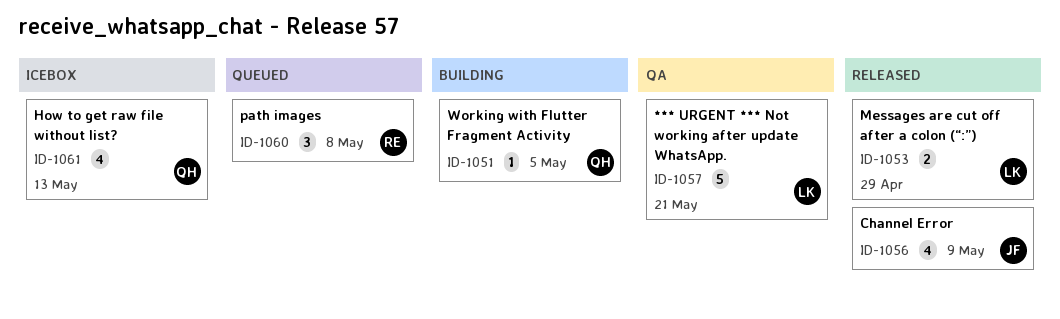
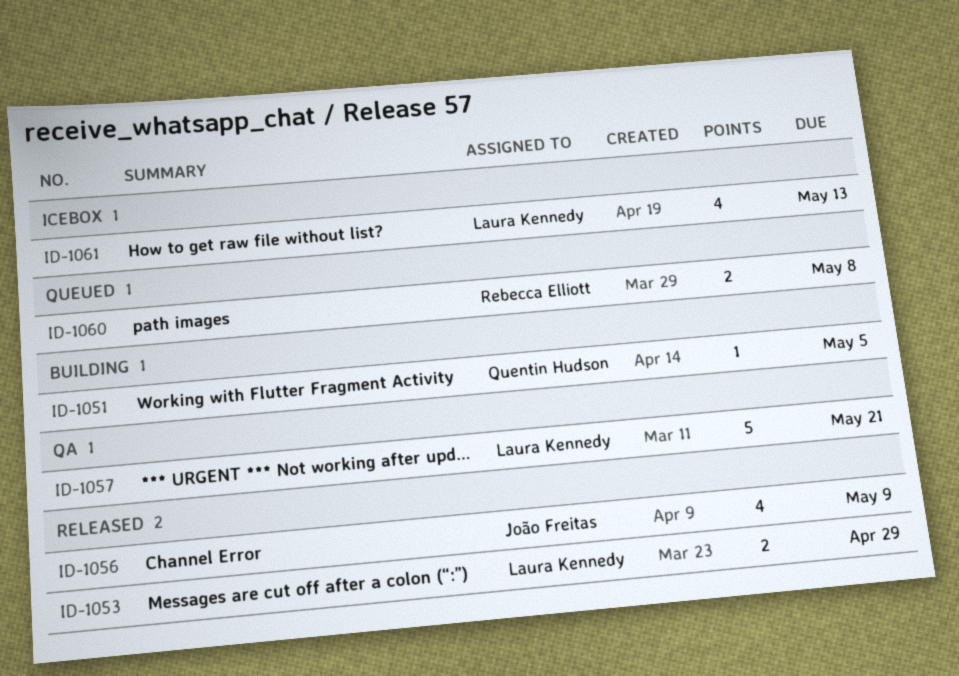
ID-1060, estimate: 3 -> 2
ID-1061, owner: Quentin Hudson -> Laura Kennedy

